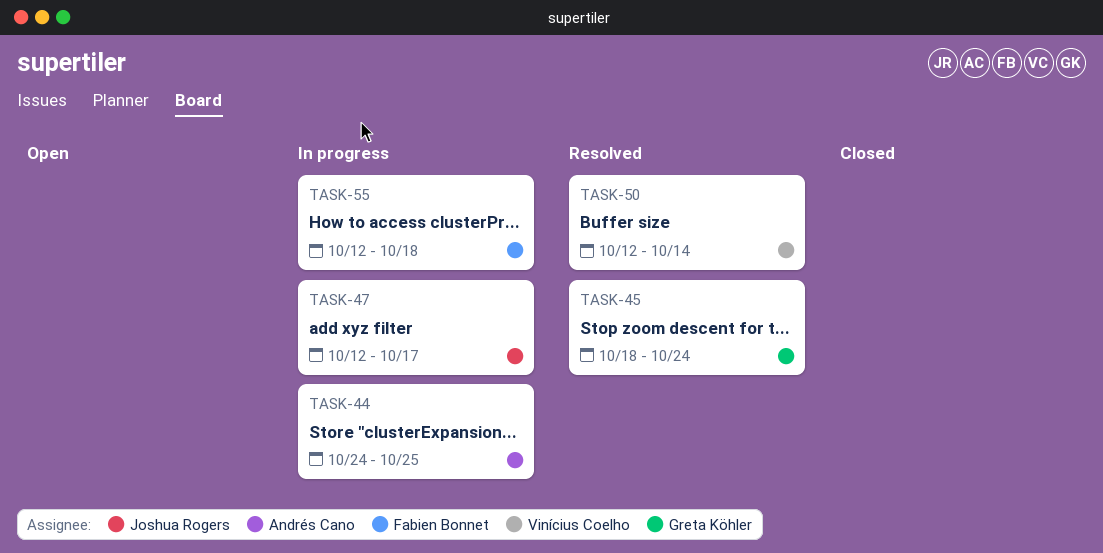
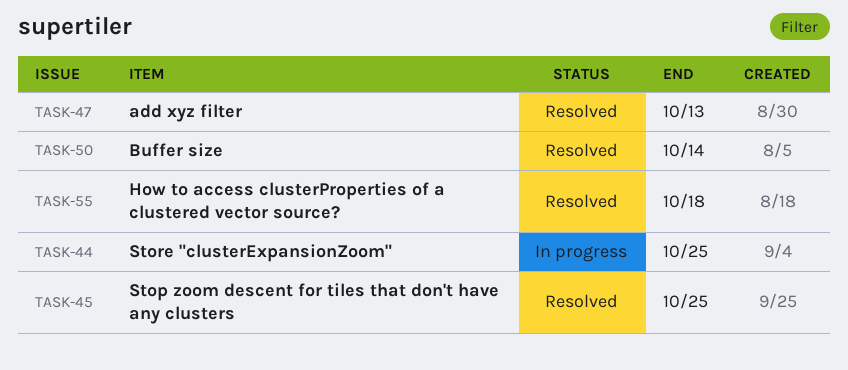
TASK-45, due: Oct 24 -> Oct 25
TASK-47, status: In progress -> Resolved
TASK-47, due: Oct 17 -> Oct 13
TASK-55, status: In progress -> Resolved

